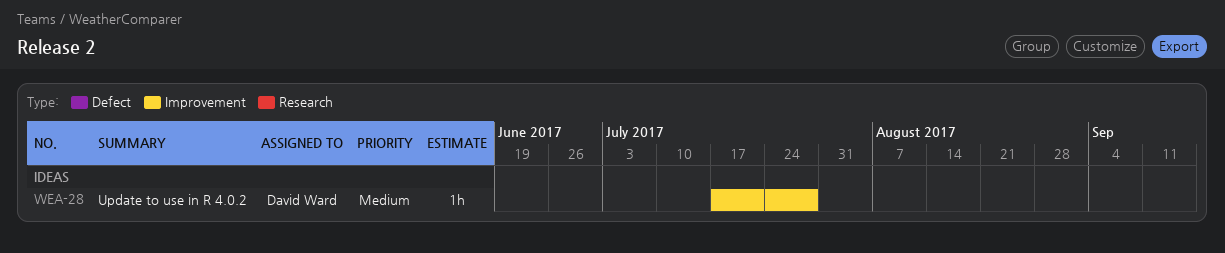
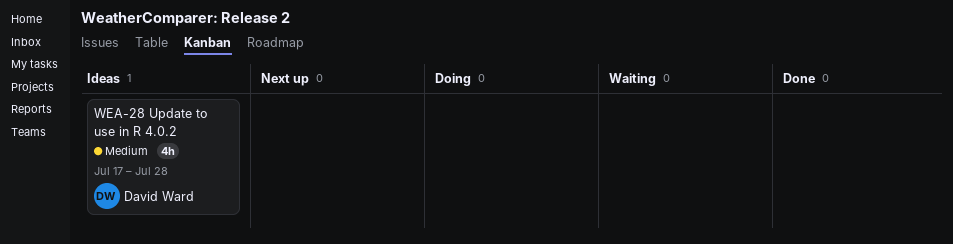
WEA-28, estimate: 1h -> 4h

